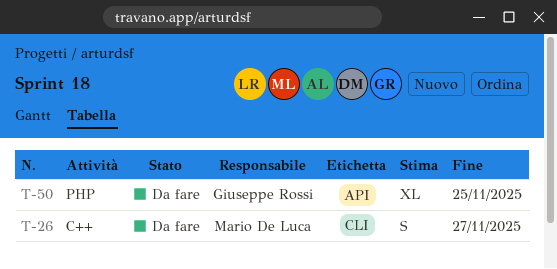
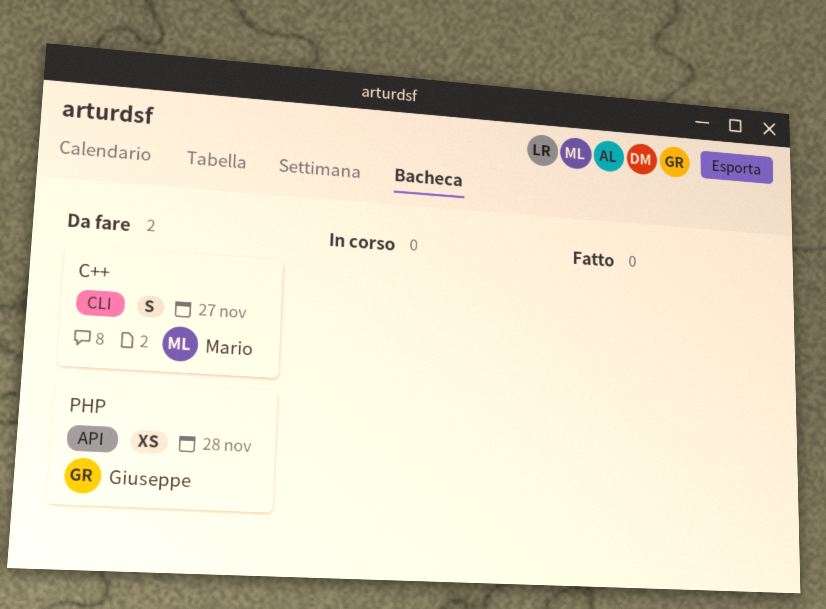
PHP, estimate: XL -> XS
PHP, due: Nov 25 -> Nov 28

